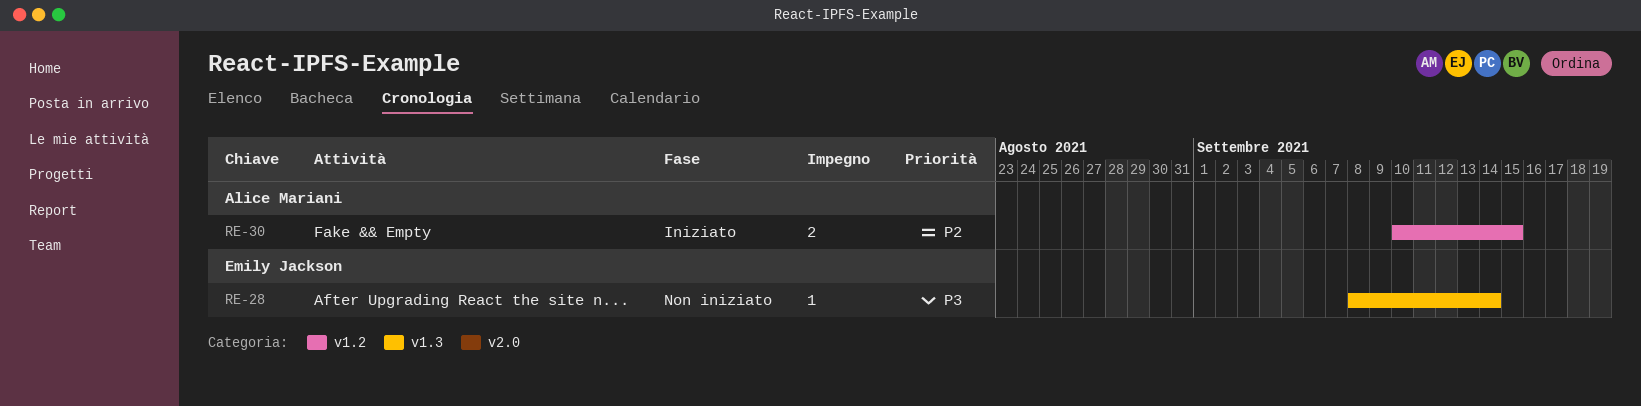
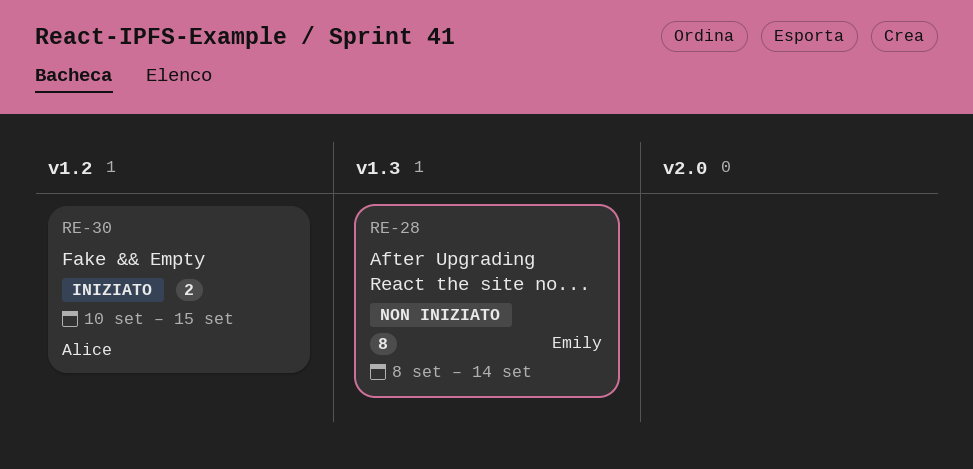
RE-28, estimate: 1 -> 8

